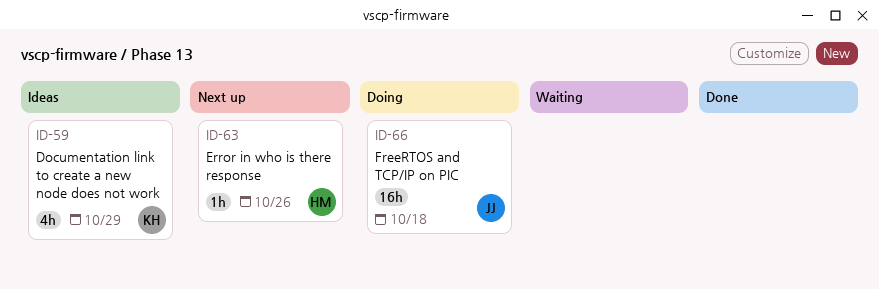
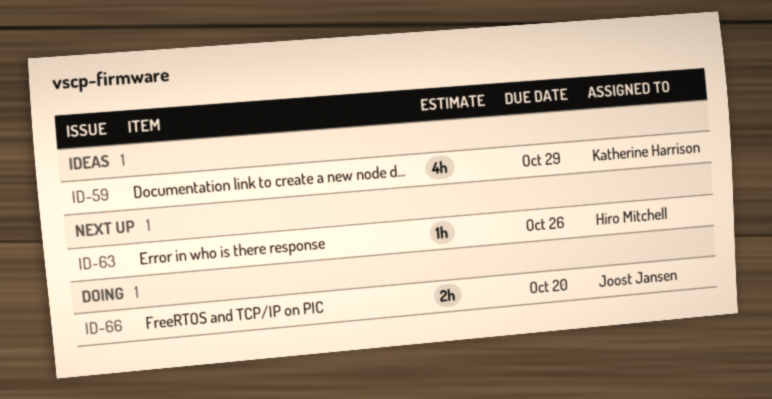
ID-66, estimate: 16h -> 2h
ID-66, due: Oct 18 -> Oct 20

